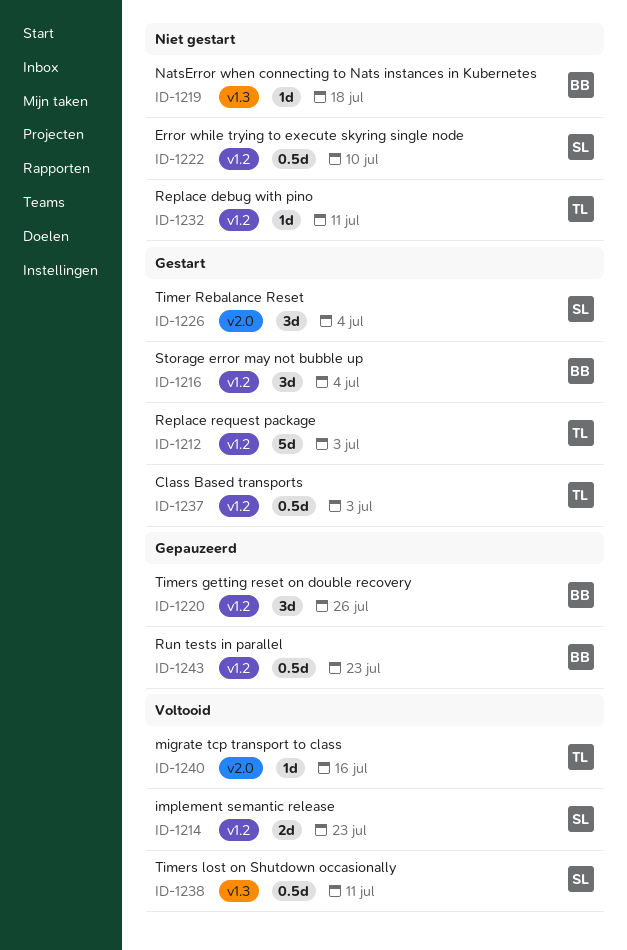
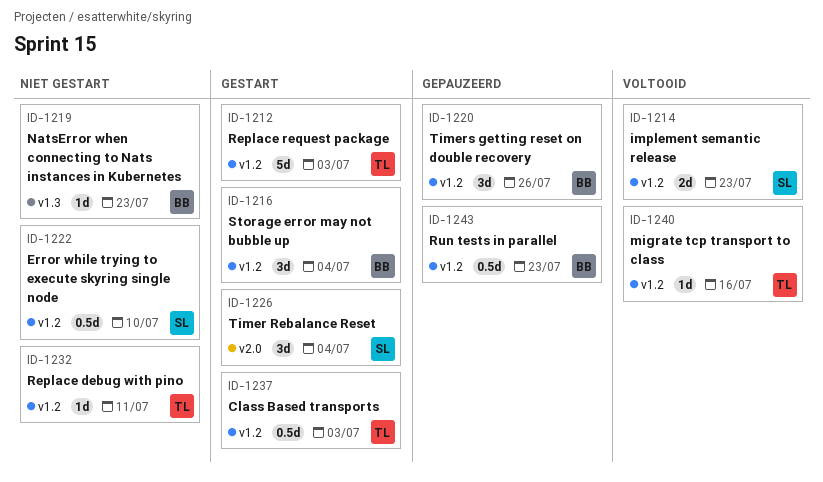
ID-1219, due: Jul 18 -> Jul 23
ID-1238: present -> none
ID-1240, label: v2.0 -> v1.2

